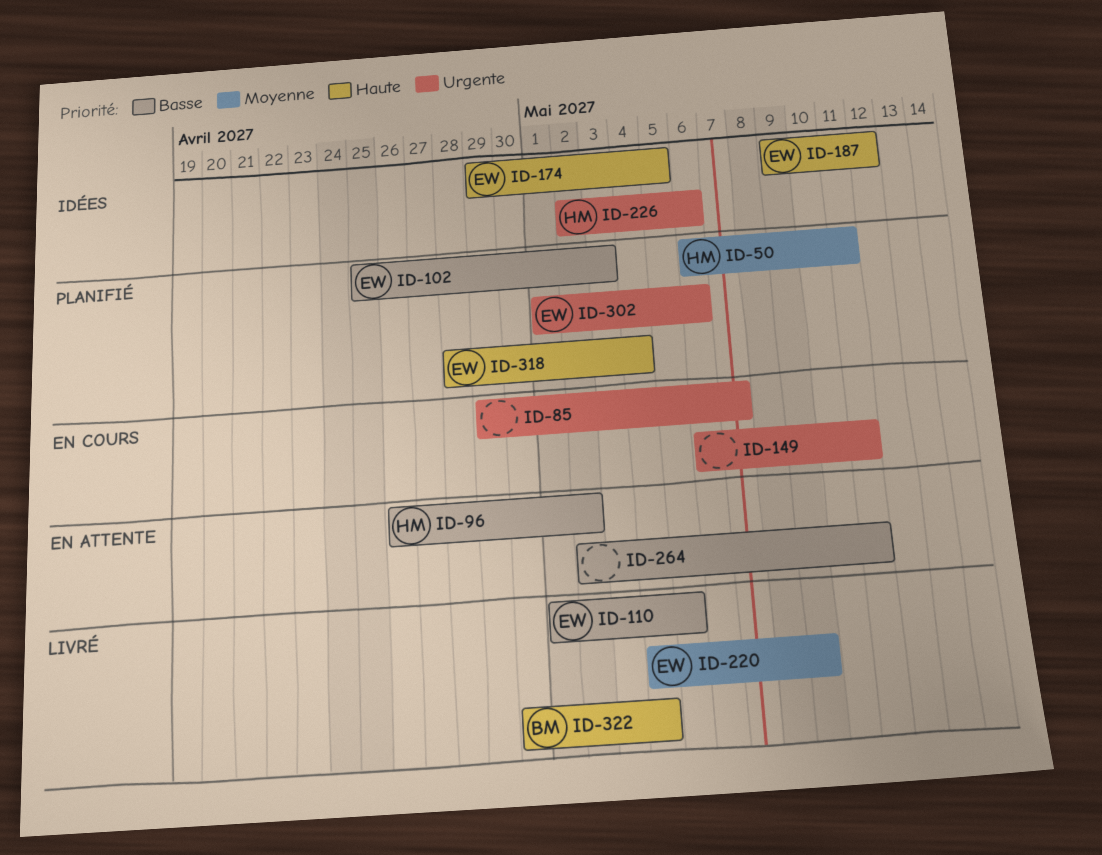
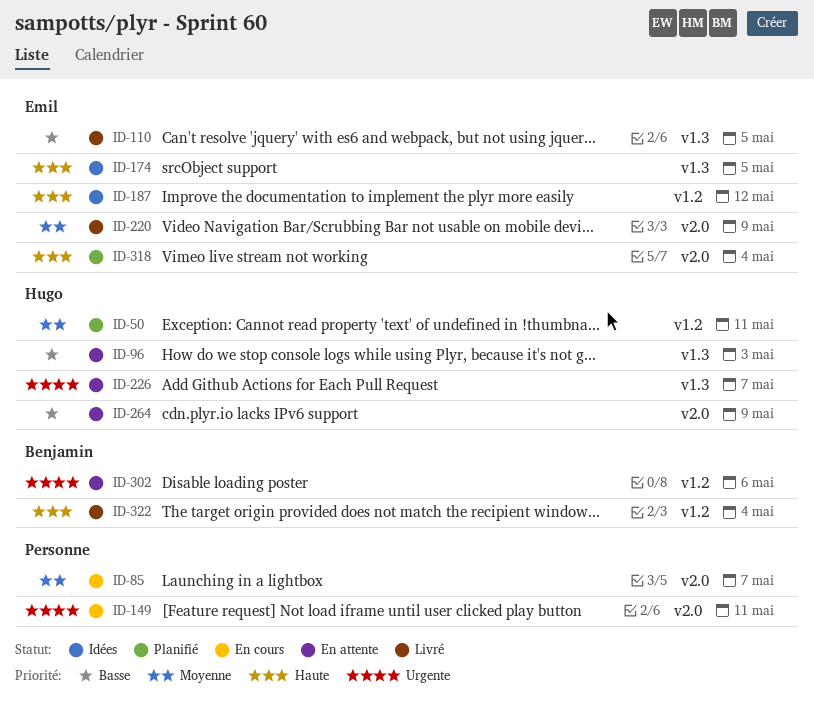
ID-85, priority: Urgente -> Moyenne
ID-96, due: May 2 -> May 3
ID-102: present -> none
ID-226, status: Idées -> En attente
ID-226, due: May 6 -> May 7
ID-264, owner: none -> Hugo
ID-264, due: May 11 -> May 9
ID-302, status: Planifié -> En attente
ID-302, owner: Emil -> Benjamin

